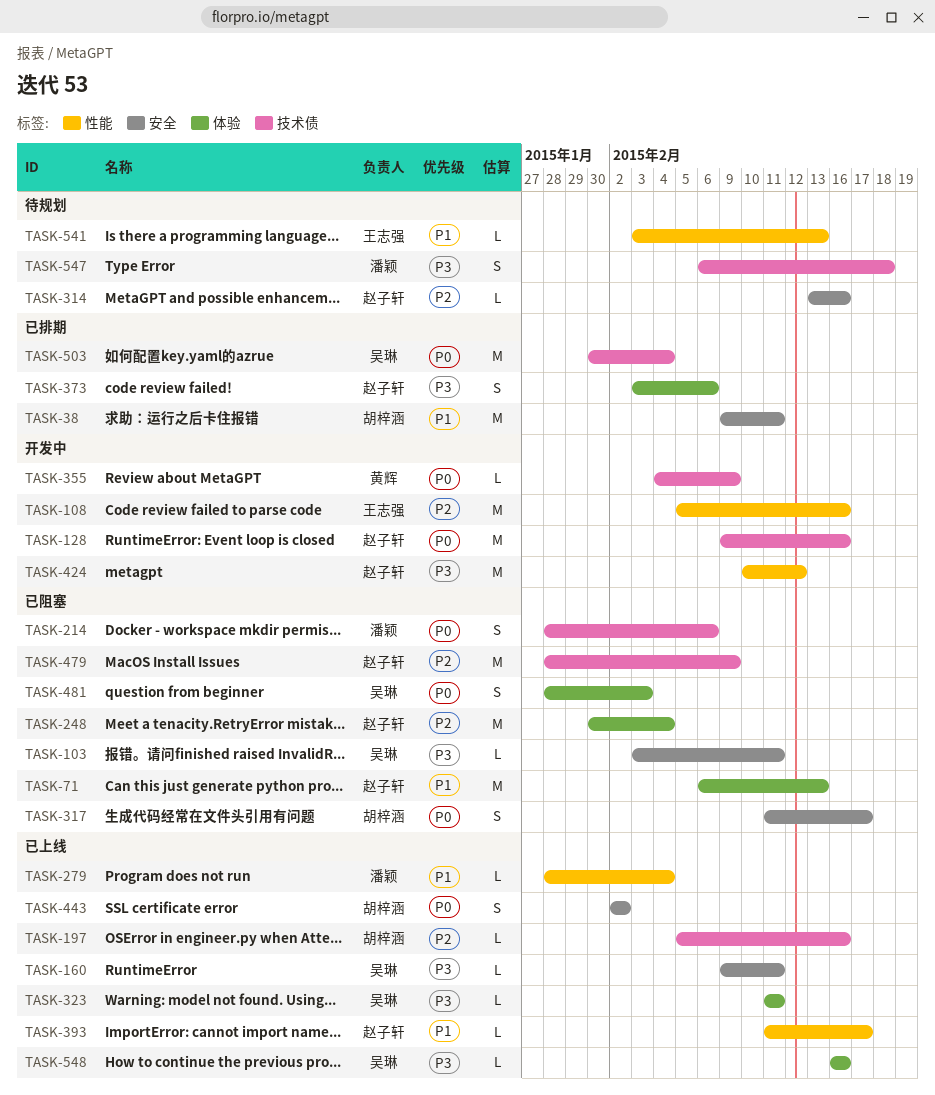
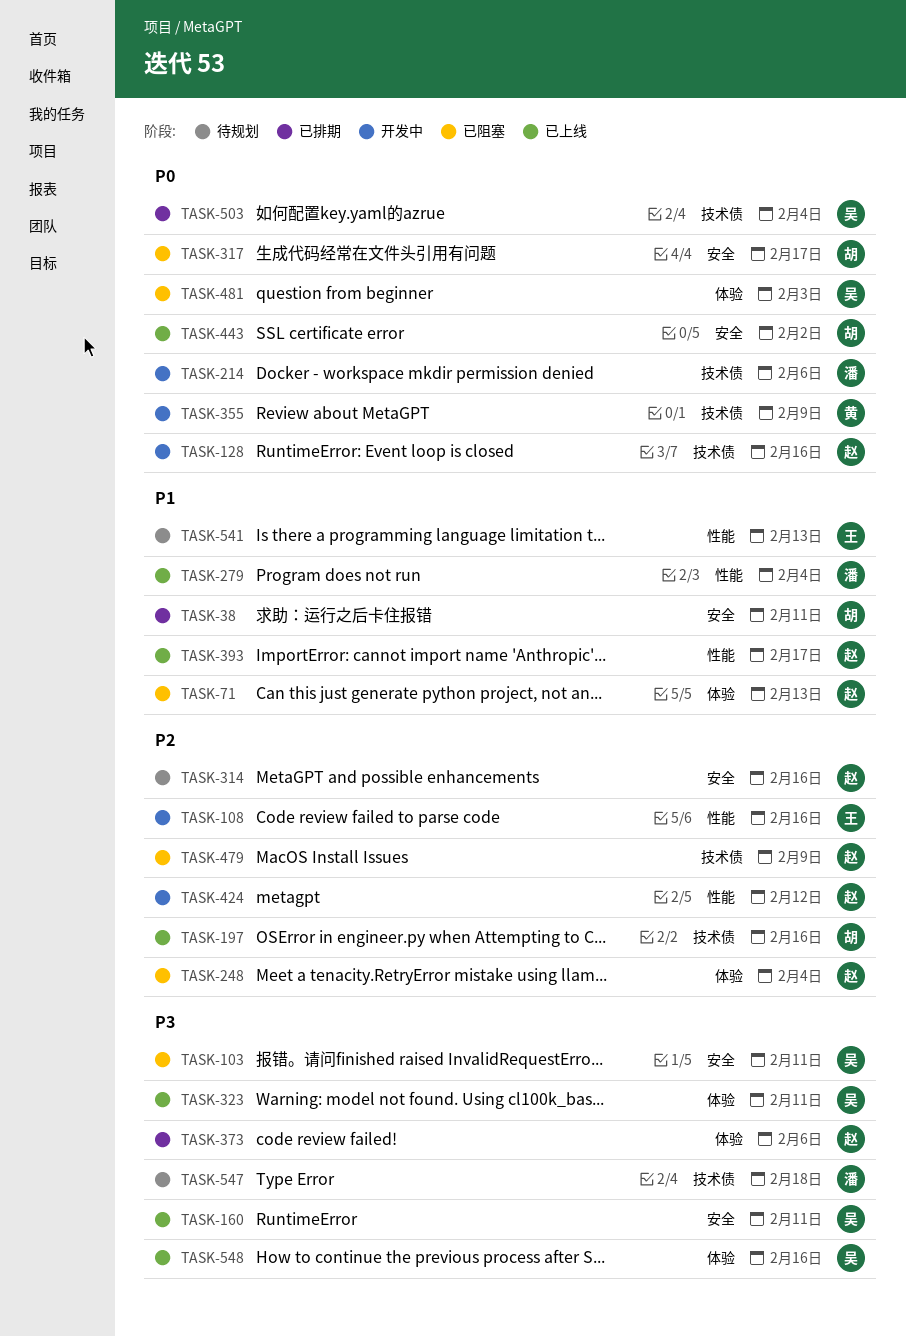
TASK-214, status: 已阻塞 -> 开发中
TASK-424, priority: P3 -> P2

